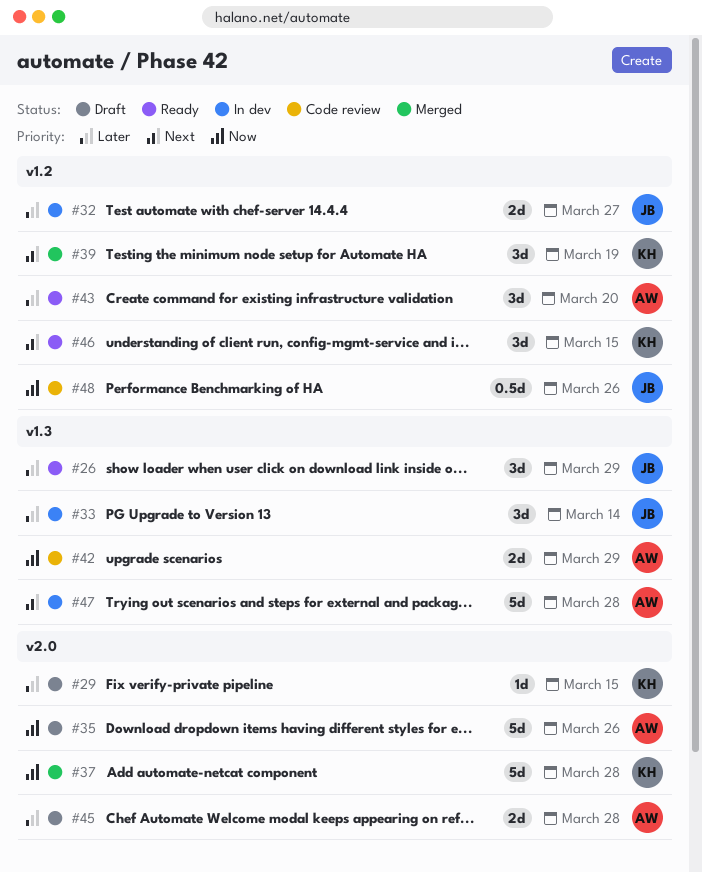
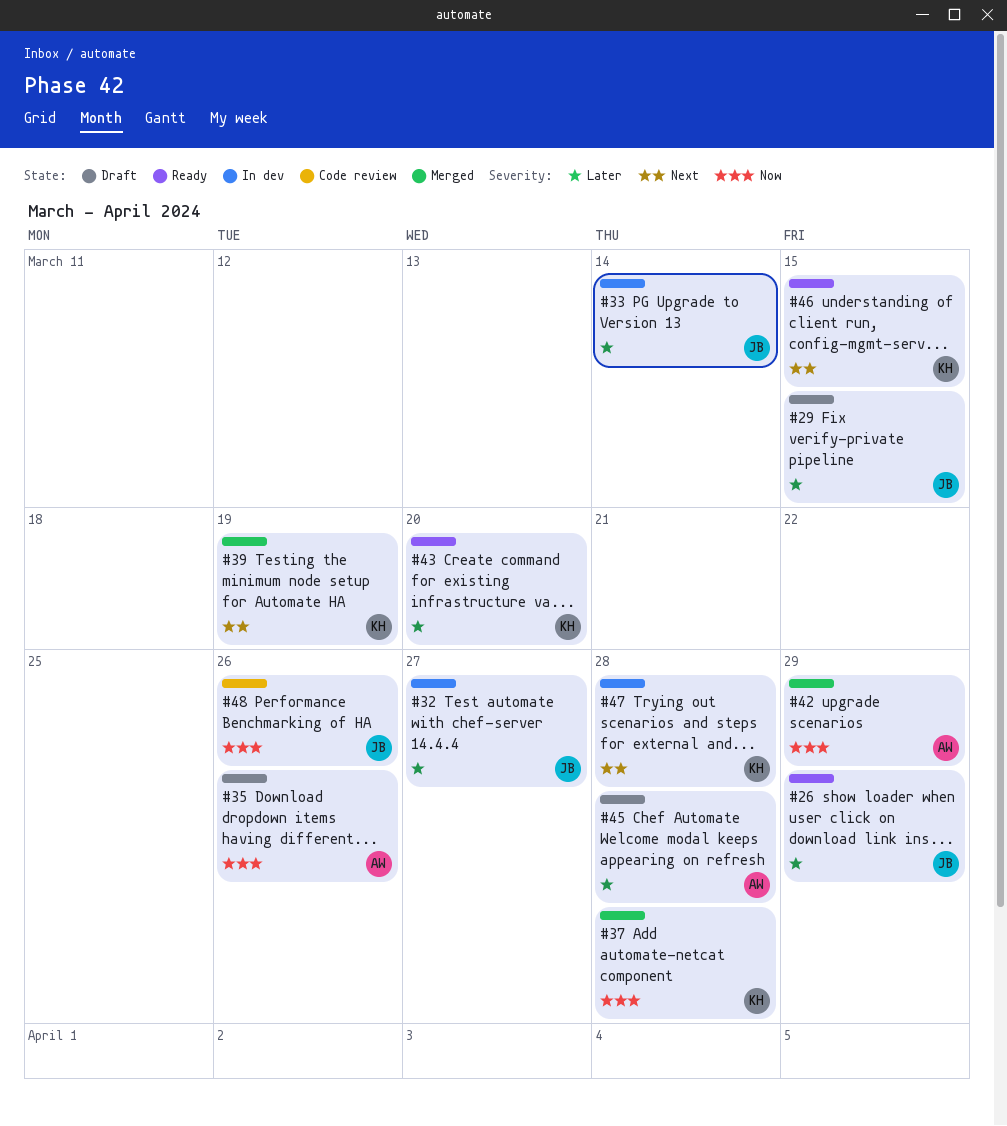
#29, owner: KH -> JB
#42, status: Code review -> Merged
#43, owner: AW -> KH
#47, owner: AW -> KH

